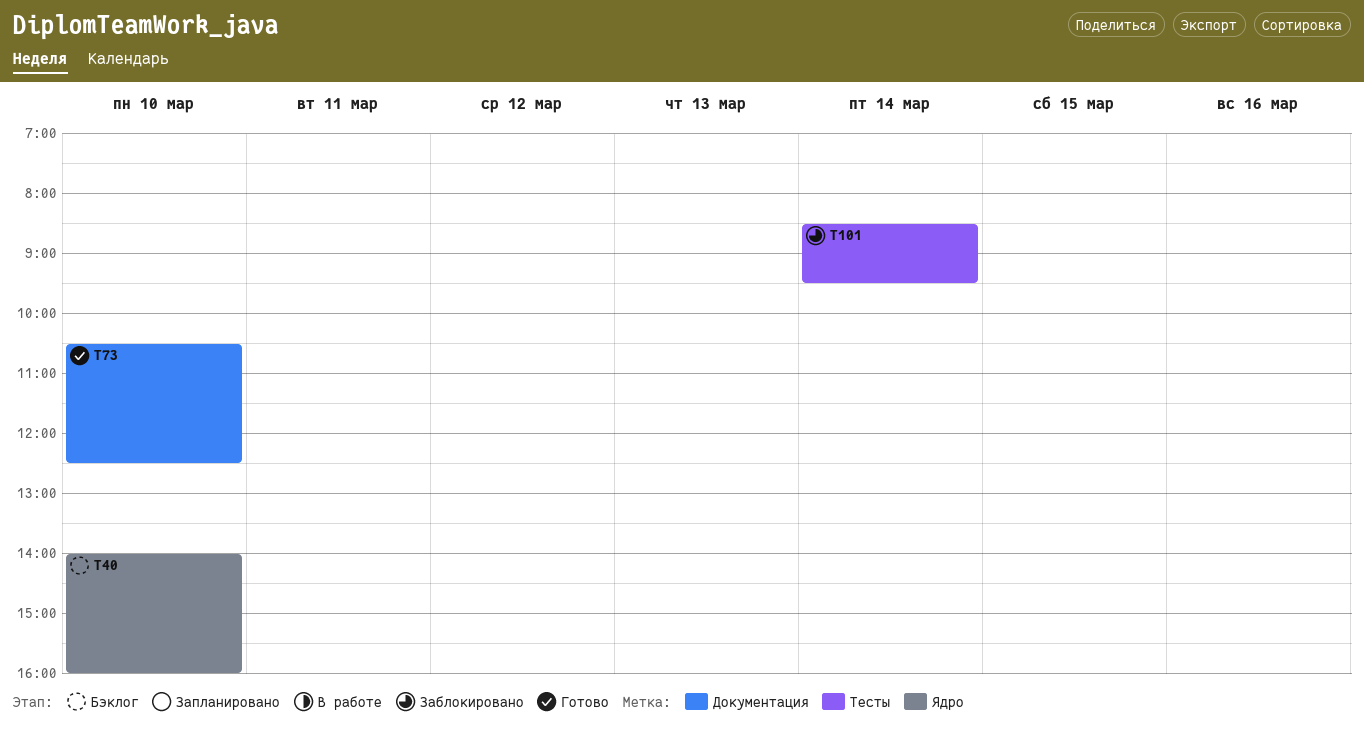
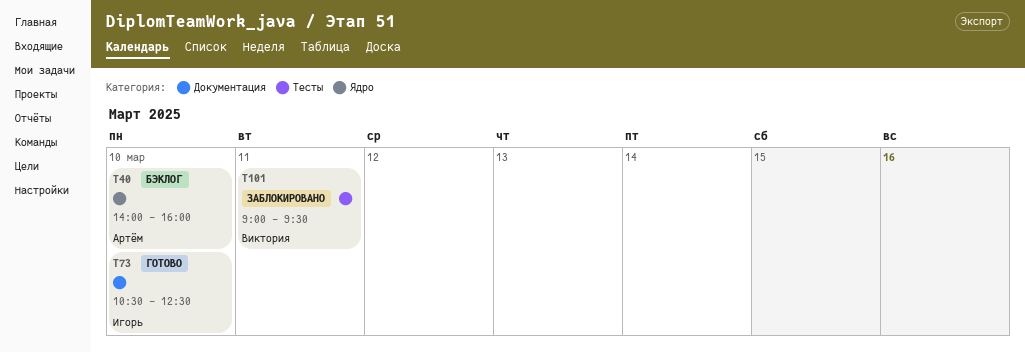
T101, day: Mar 14 -> Mar 11
T101, begins: 08:30 -> 09:00

